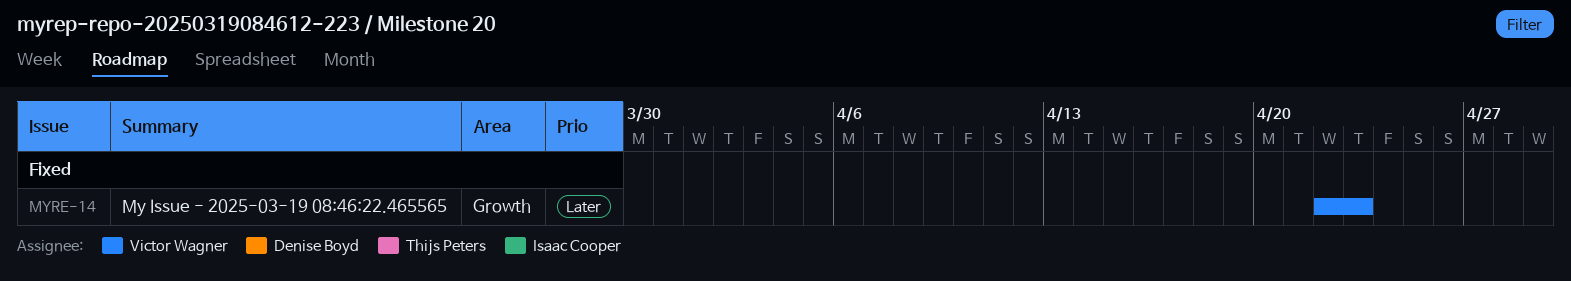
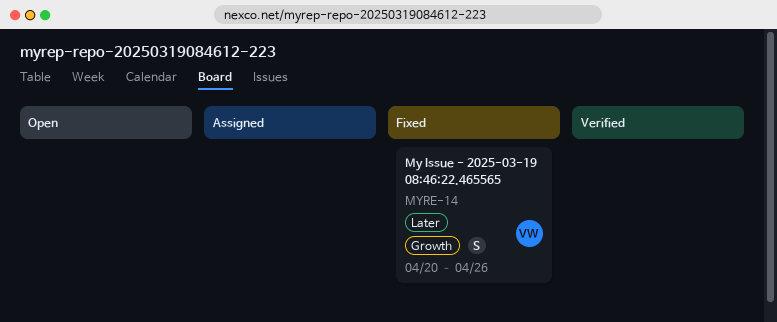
MYRE-14, start: Apr 22 -> Apr 20
MYRE-14, due: Apr 23 -> Apr 26

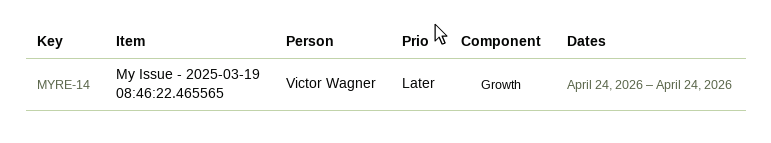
MYRE-14, start: Apr 20 -> Apr 24
MYRE-14, due: Apr 26 -> Apr 24

